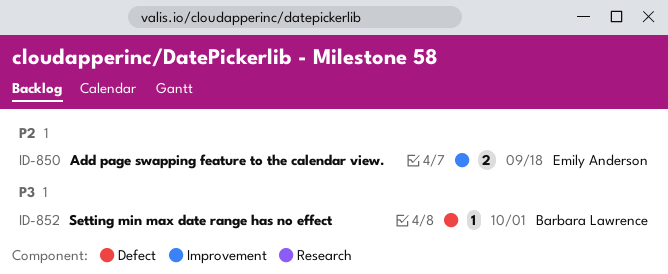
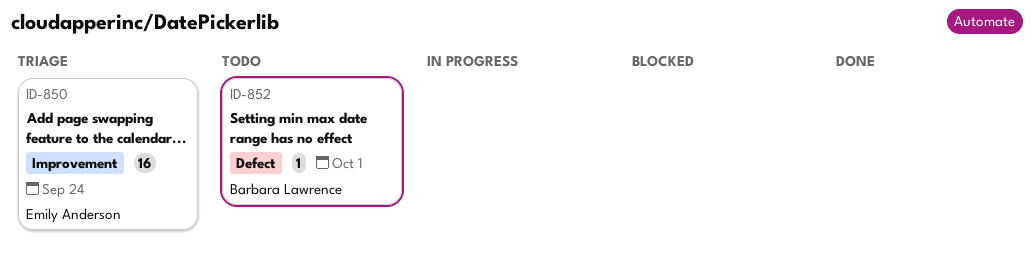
ID-850, estimate: 2 -> 16
ID-850, due: Sep 18 -> Sep 24

